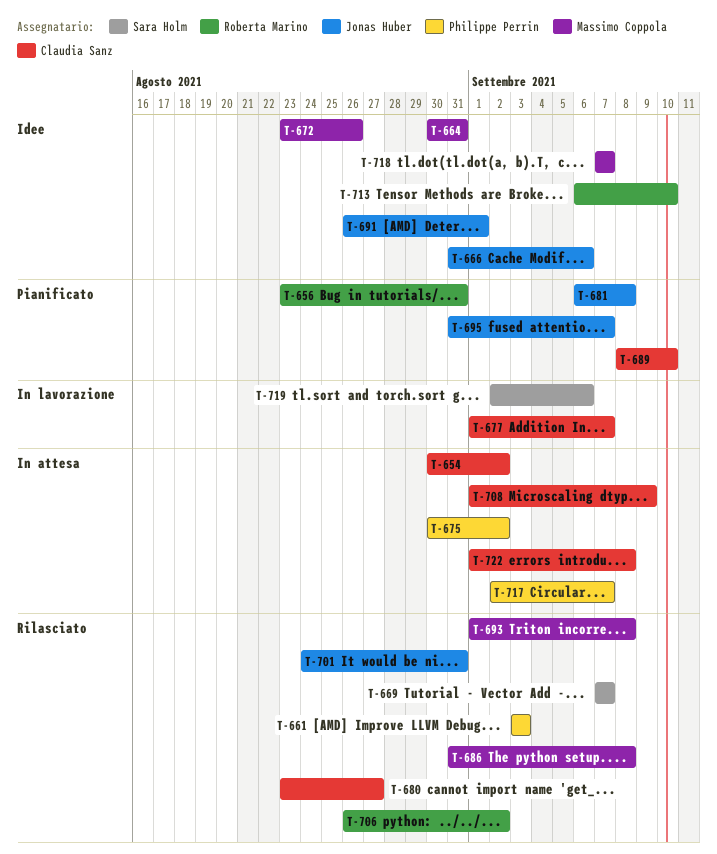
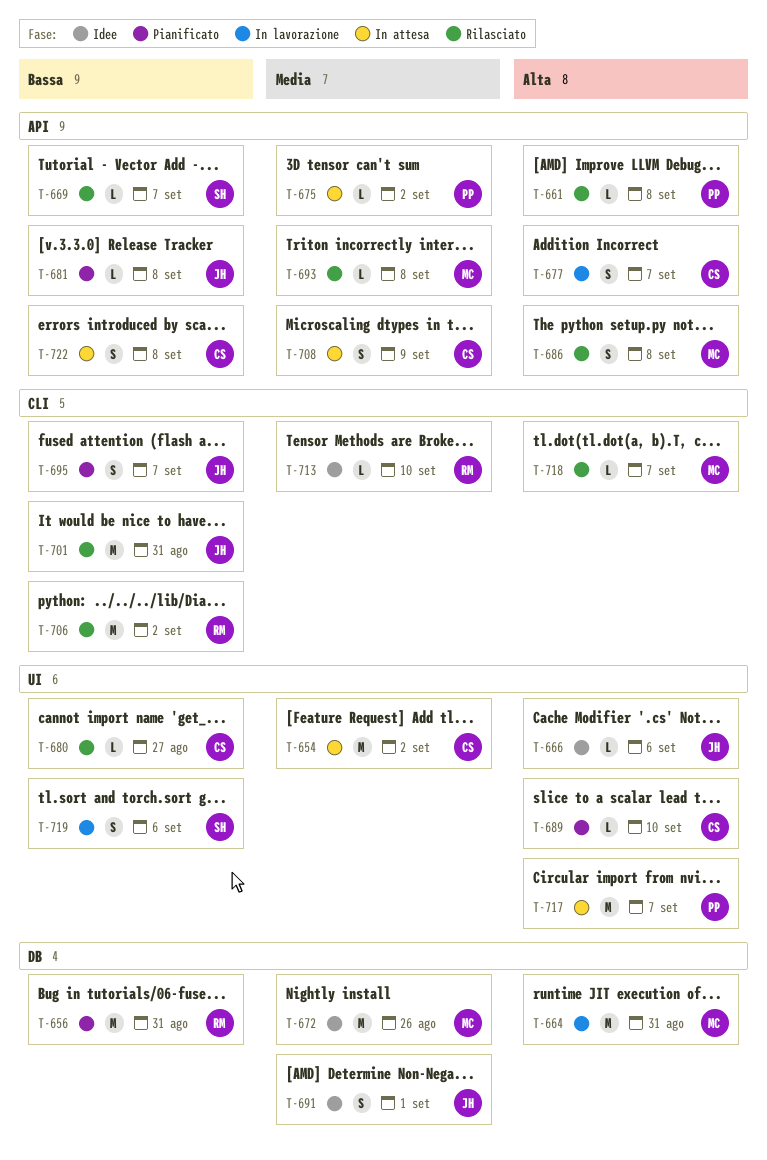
T-661, due: Sep 3 -> Sep 8
T-664, status: Idee -> In lavorazione
T-718, status: Idee -> Rilasciato

